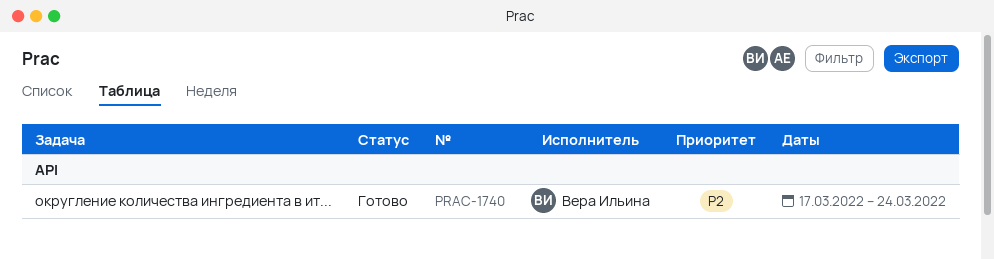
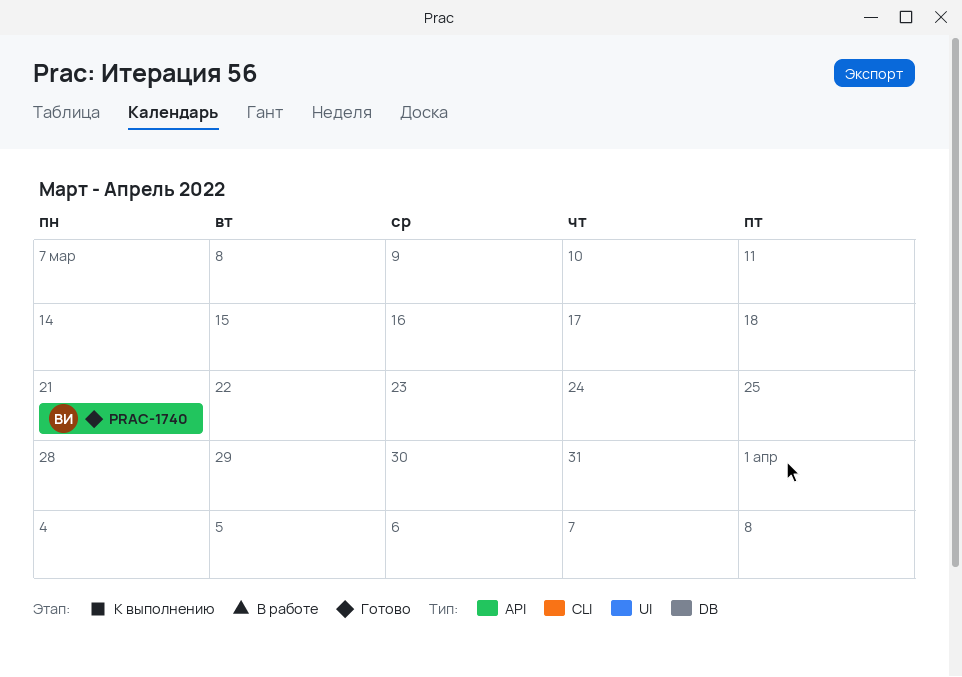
PRAC-1740, start: Mar 17 -> Mar 21
PRAC-1740, due: Mar 24 -> Mar 21

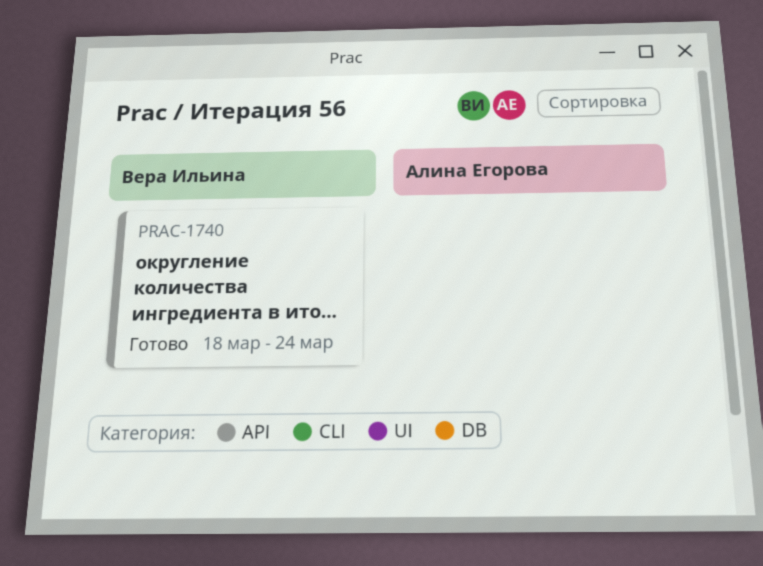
PRAC-1740, start: Mar 21 -> Mar 18
PRAC-1740, due: Mar 21 -> Mar 24

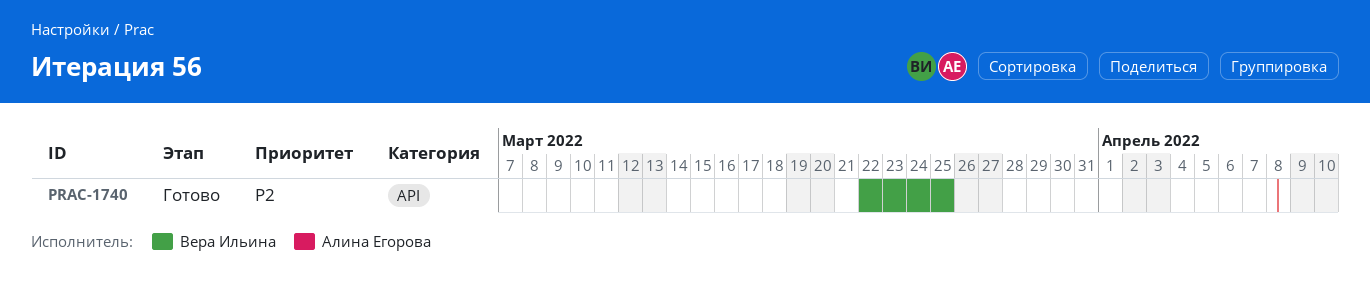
PRAC-1740, start: Mar 18 -> Mar 22
PRAC-1740, due: Mar 24 -> Mar 25

